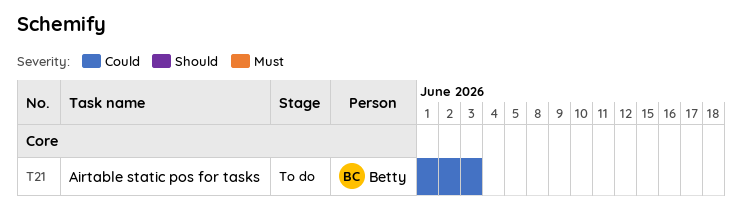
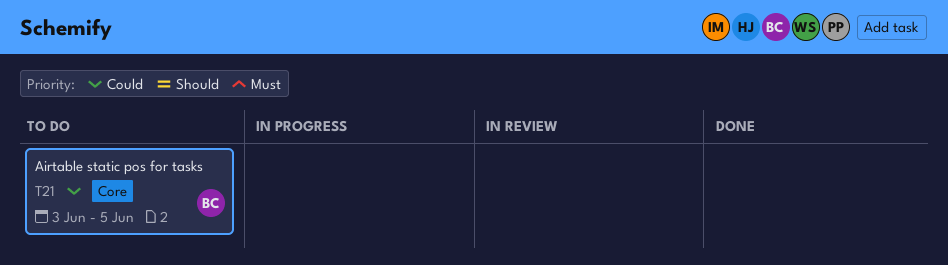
T21, start: Jun 1 -> Jun 3
T21, due: Jun 3 -> Jun 5

